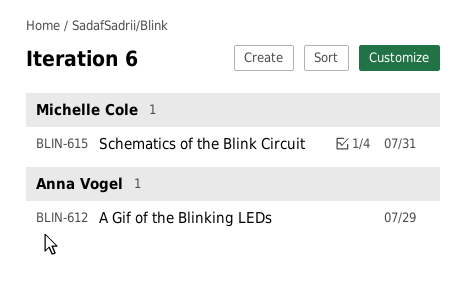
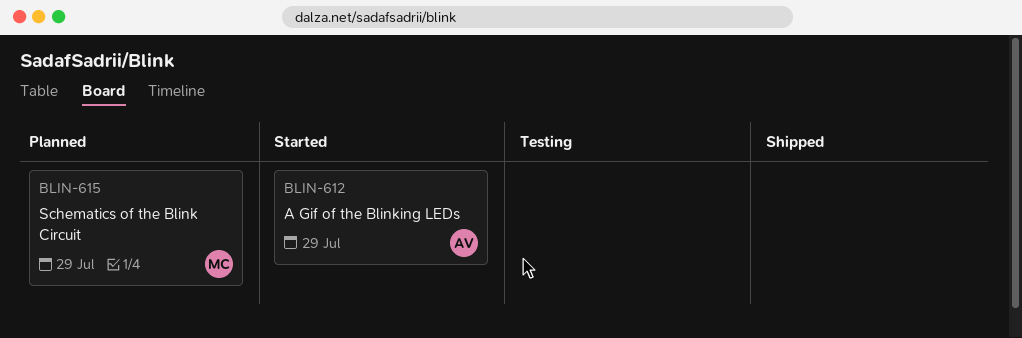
BLIN-615, due: Jul 31 -> Jul 29

